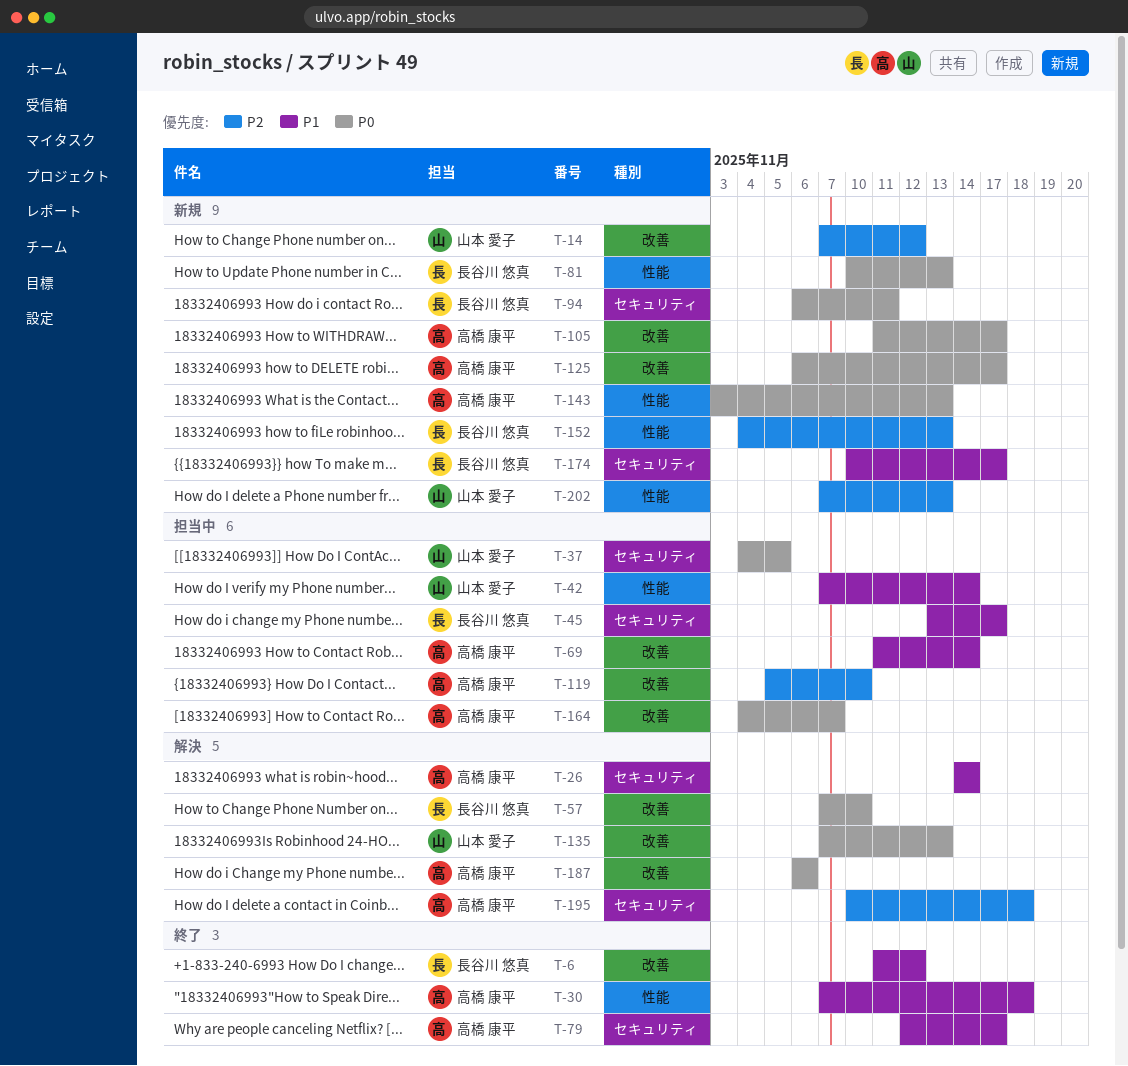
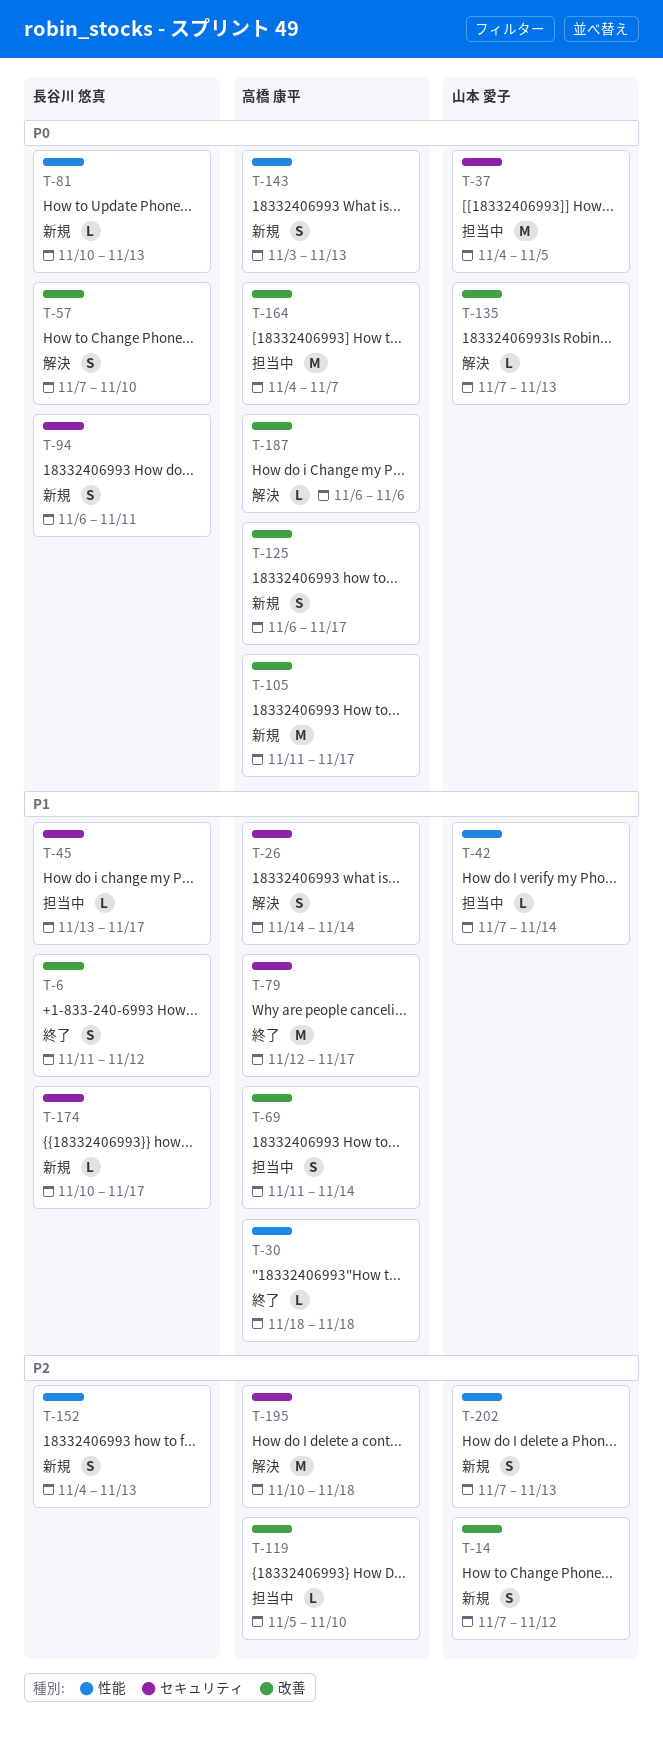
T-30, start: Nov 7 -> Nov 18

